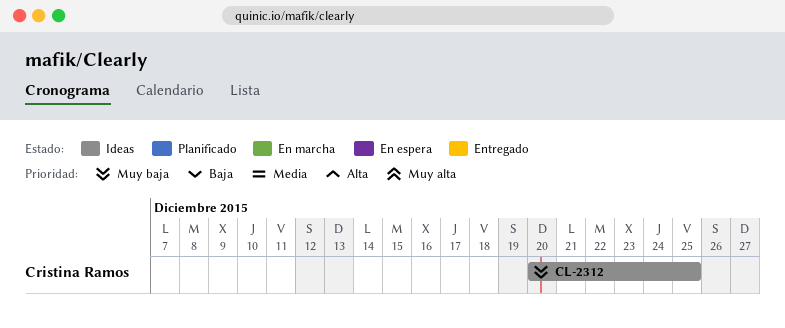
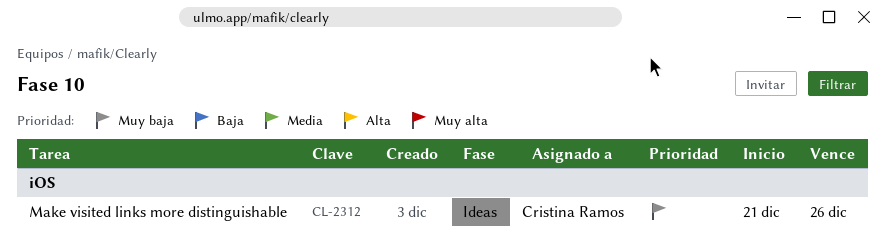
CL-2312, start: Dec 20 -> Dec 21
CL-2312, due: Dec 25 -> Dec 26

